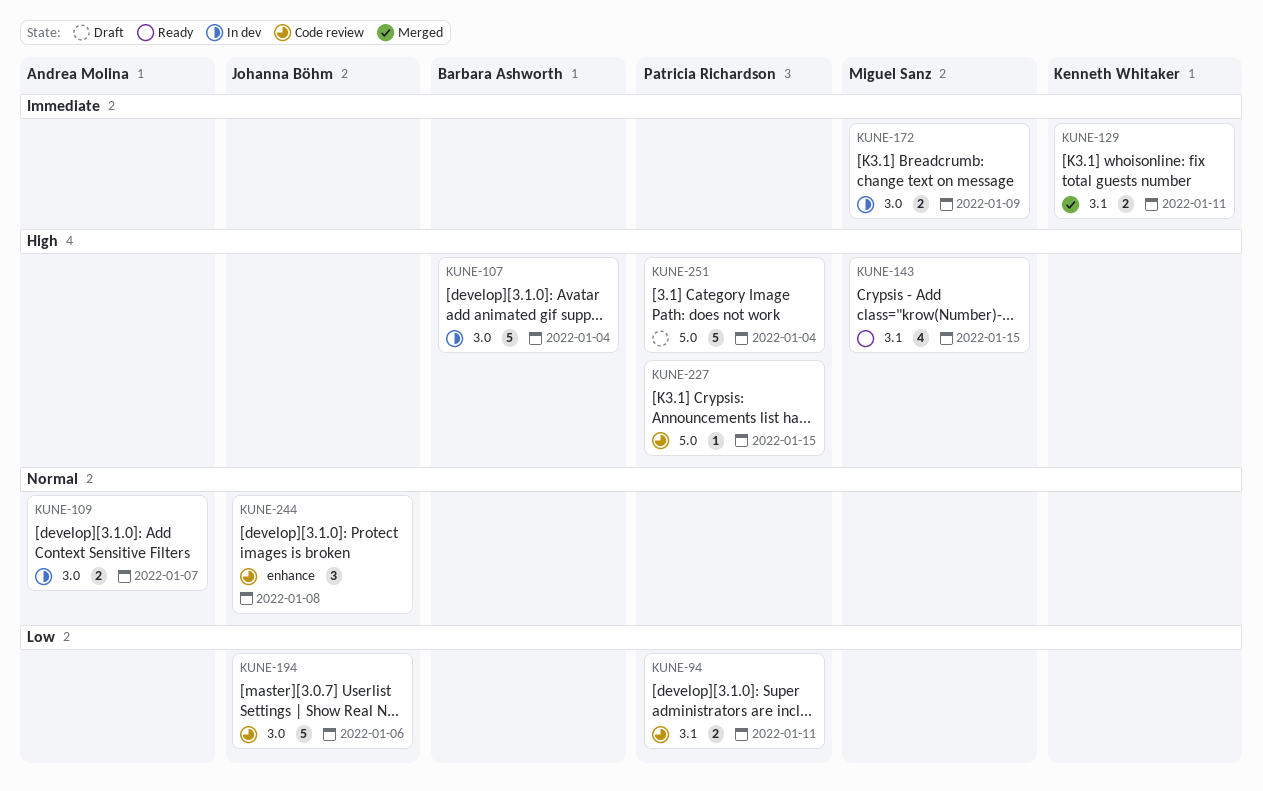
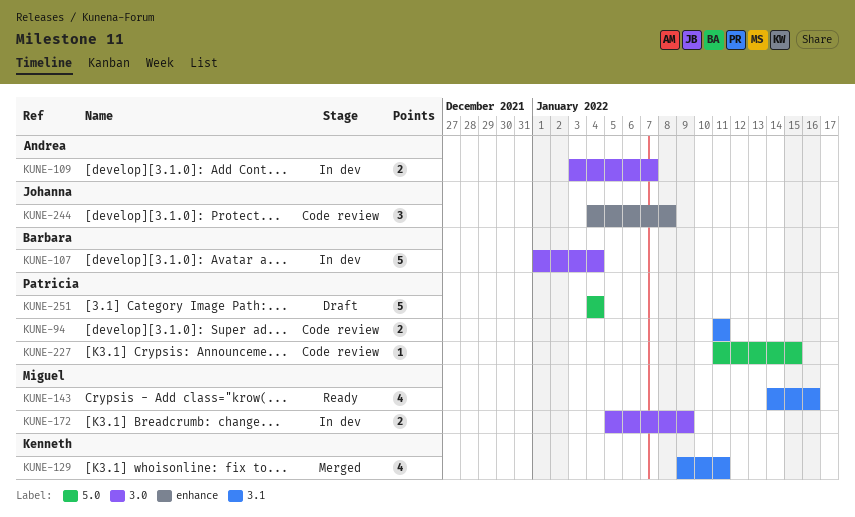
KUNE-129, estimate: 2 -> 4
KUNE-143, due: Jan 15 -> Jan 16
KUNE-194: present -> none

